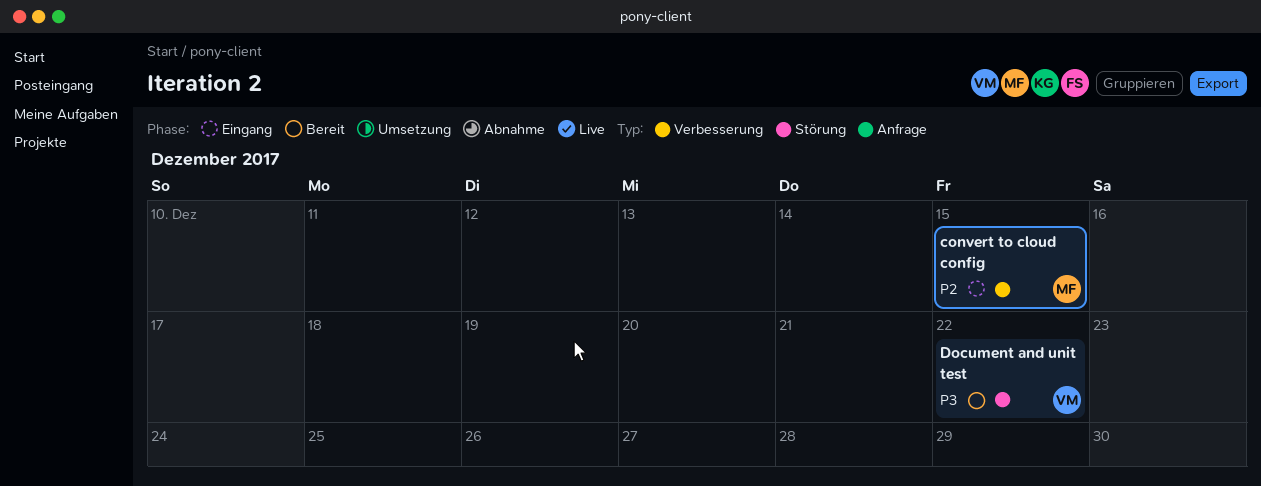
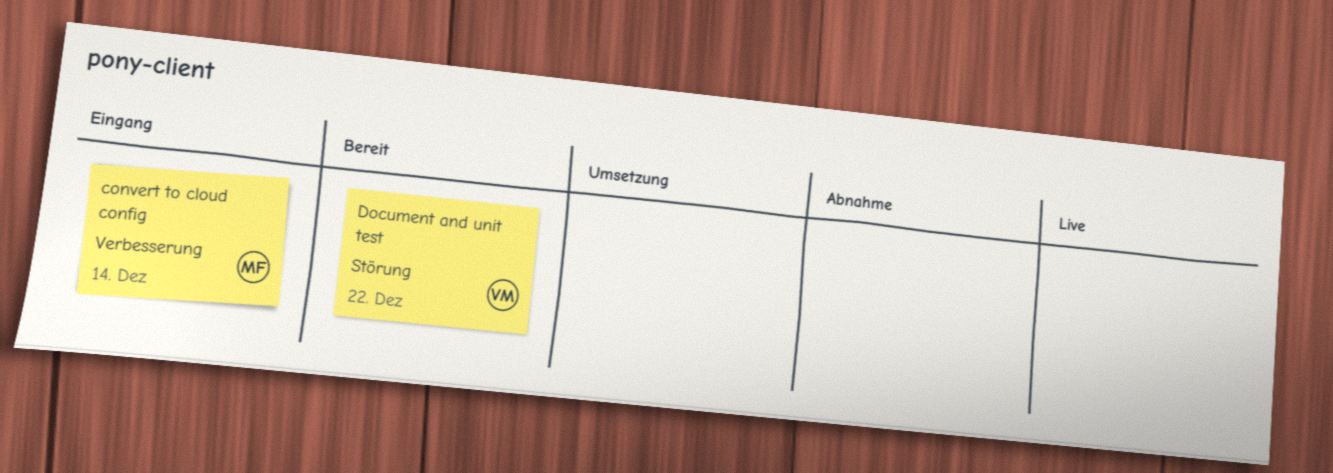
convert to cloud config, due: Dec 15 -> Dec 14

